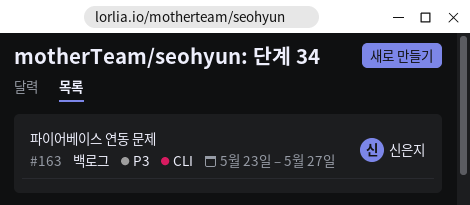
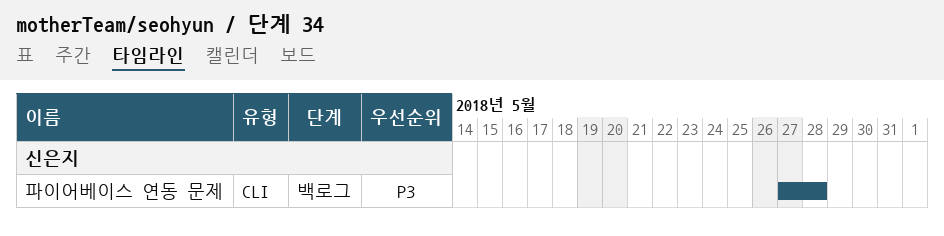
파이어베이스 연동 문제, start: May 23 -> May 27
파이어베이스 연동 문제, due: May 27 -> May 28

